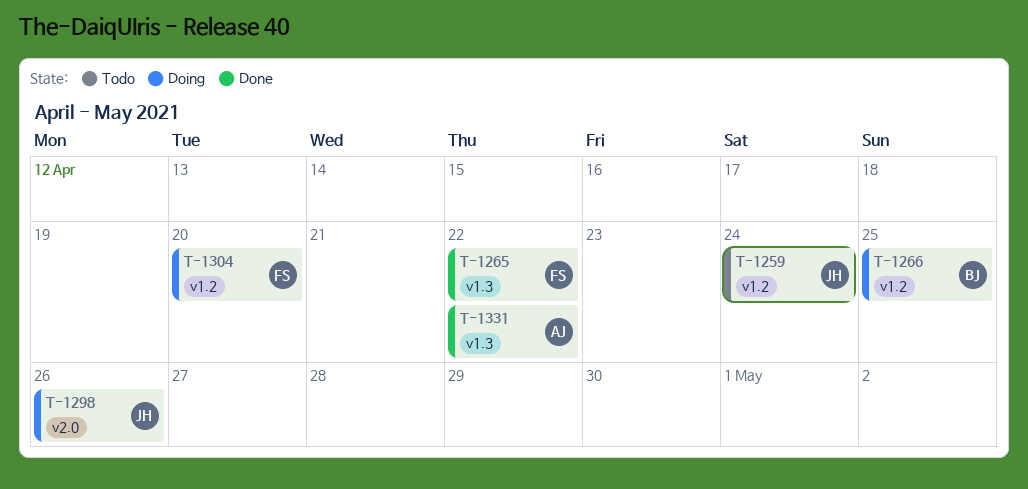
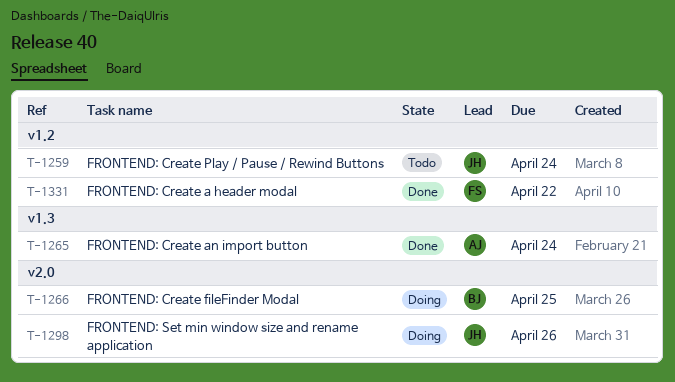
T-1265, owner: FS -> AJ
T-1265, due: Apr 22 -> Apr 24
T-1266, label: v1.2 -> v2.0
T-1304: present -> none
T-1331, owner: AJ -> FS
T-1331, label: v1.3 -> v1.2

